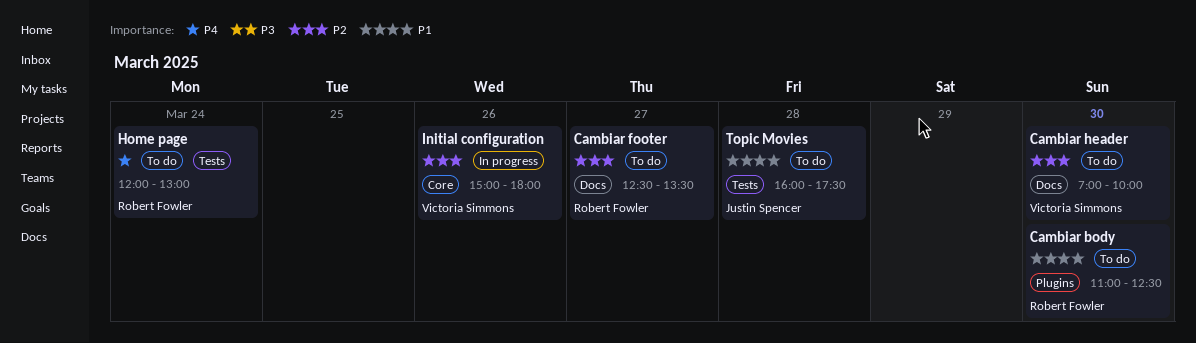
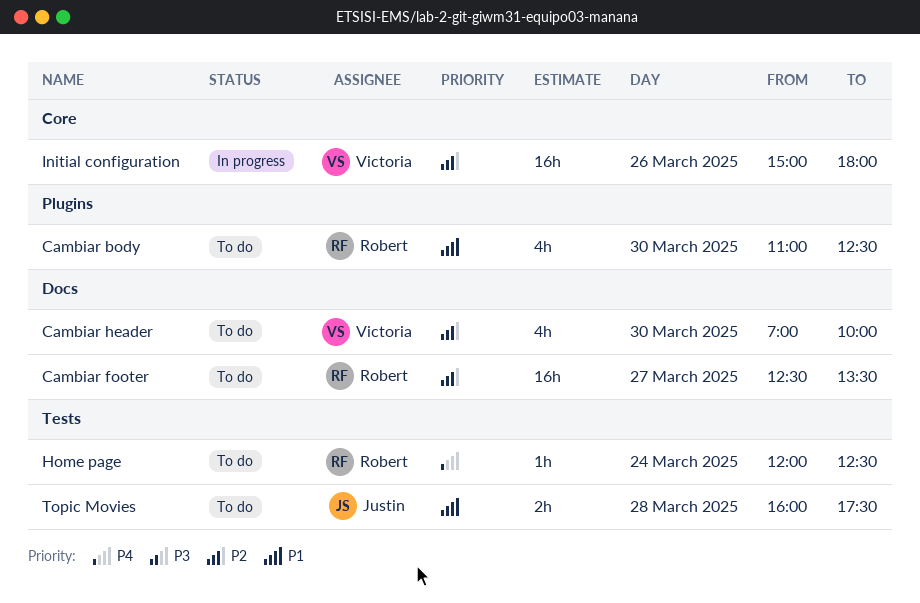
Home page, ends: 13:00 -> 12:30

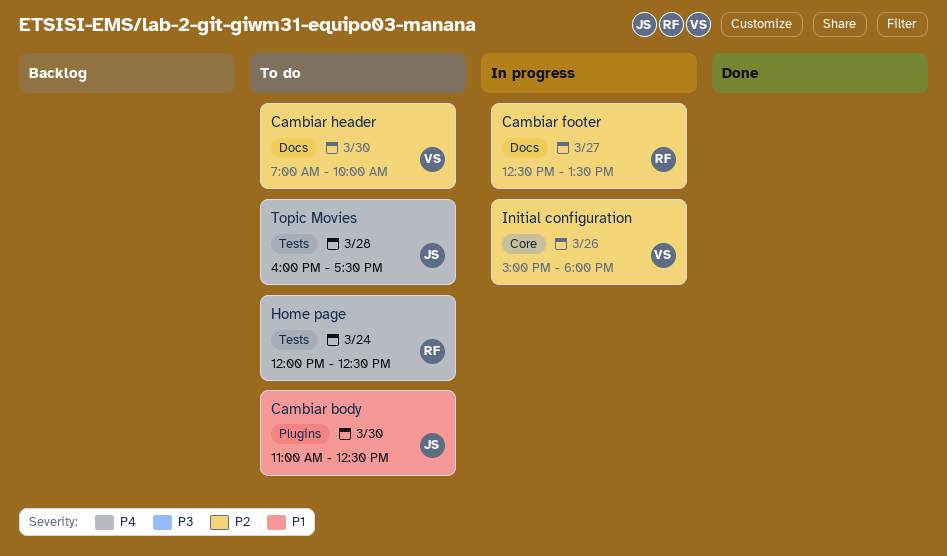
Cambiar body, owner: Robert -> Justin
Cambiar footer, status: To do -> In progress
Topic Movies, priority: P1 -> P4

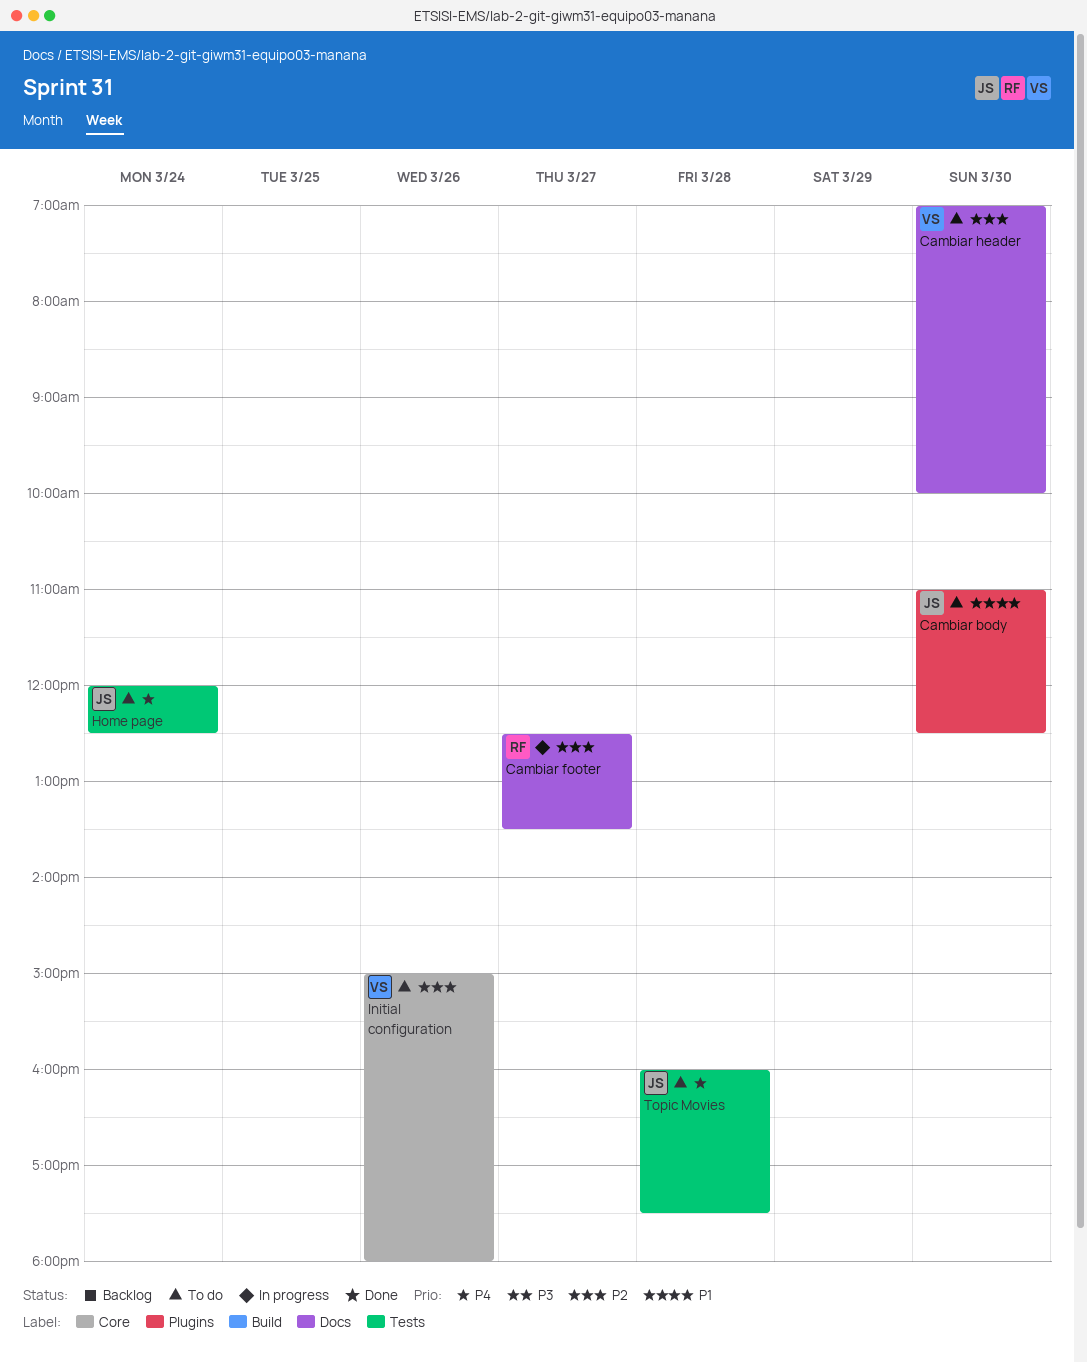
Home page, owner: RF -> JS
Initial configuration, status: In progress -> To do

